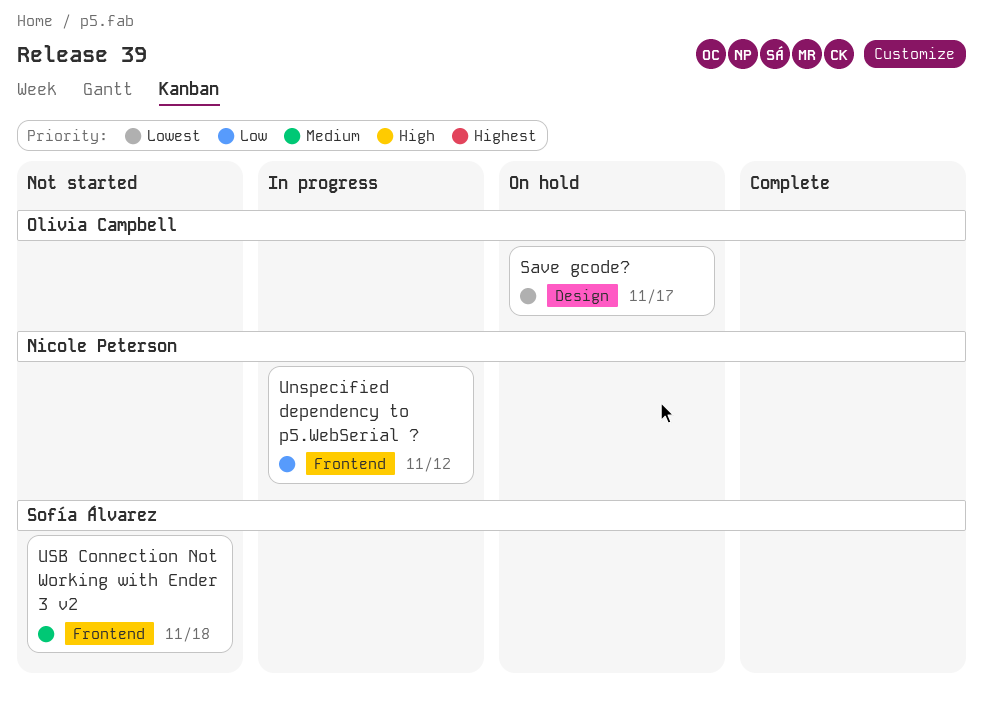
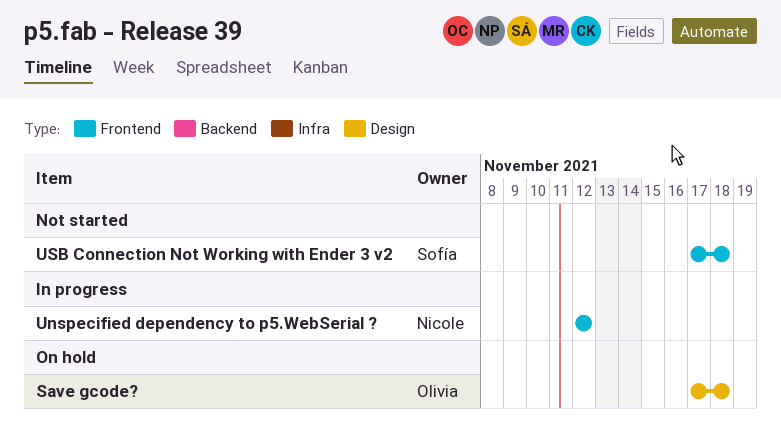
Save gcode?, due: Nov 17 -> Nov 18

